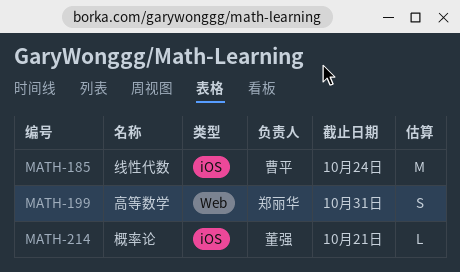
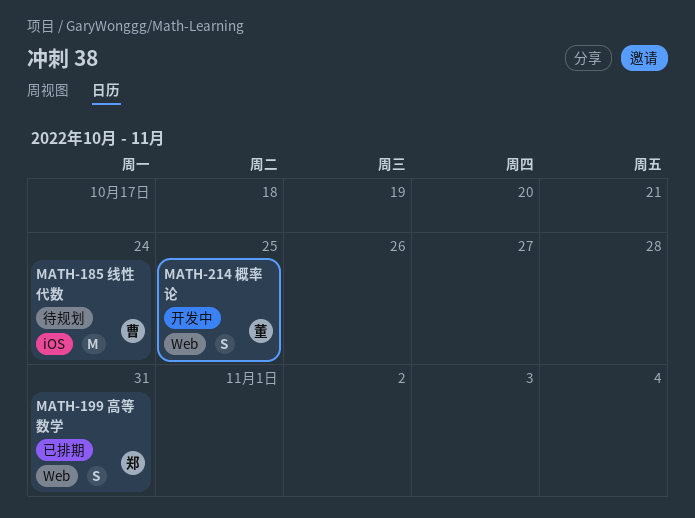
MATH-214, label: iOS -> Web
MATH-214, estimate: L -> S
MATH-214, due: Oct 21 -> Oct 25

